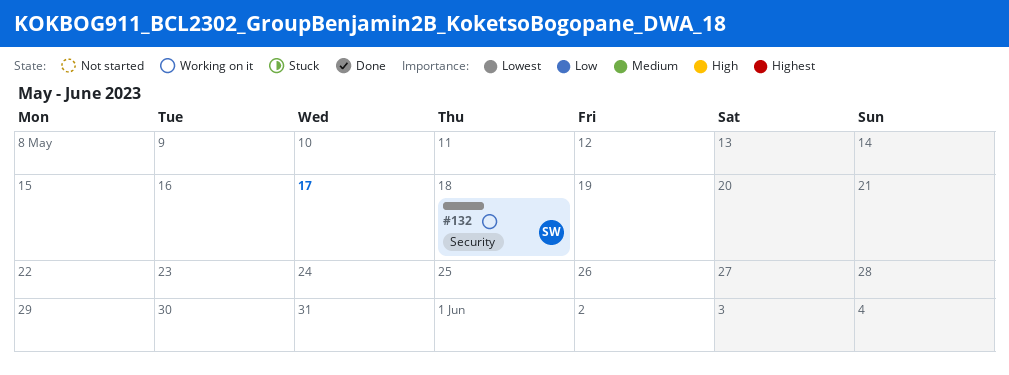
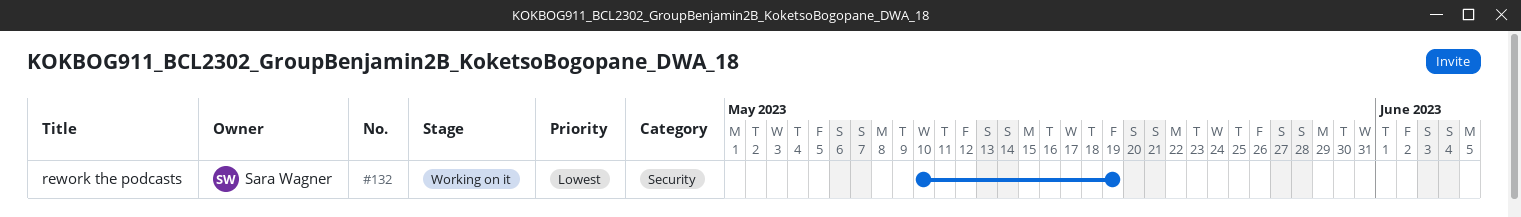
#132, due: May 18 -> May 19

